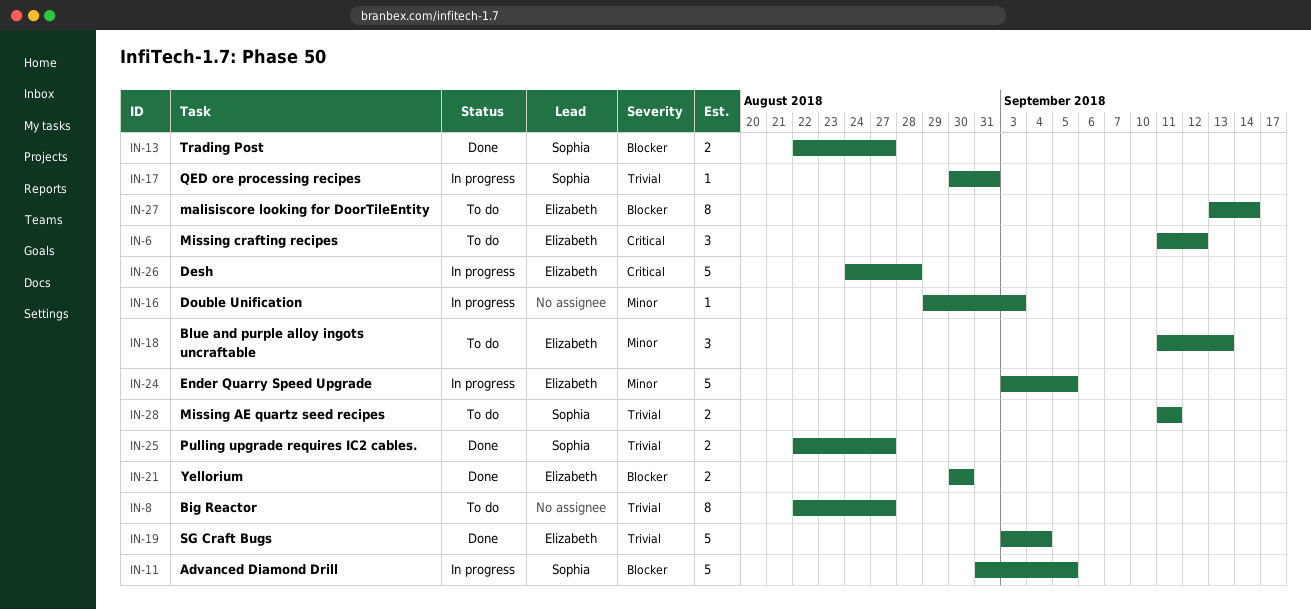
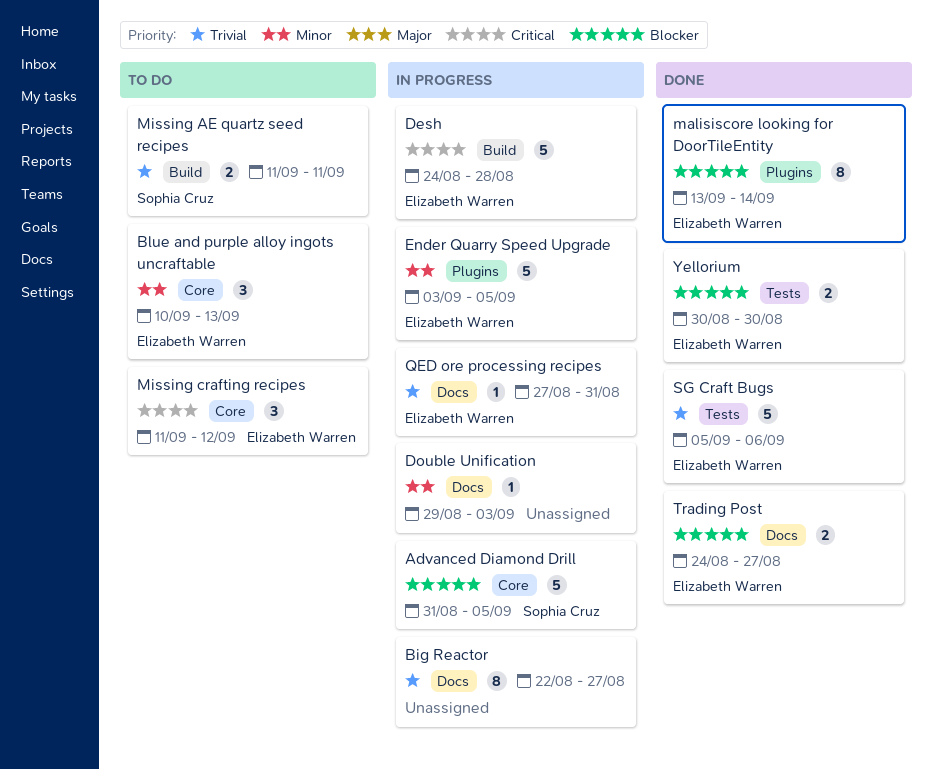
Big Reactor, status: To do -> In progress
Blue and purple alloy ingots uncraftable, start: Sep 11 -> Sep 10
malisiscore looking for DoorTileEntity, status: To do -> Done
Pulling upgrade requires IC2 cables.: present -> none
QED ore processing recipes, owner: Sophia Cruz -> Elizabeth Warren
QED ore processing recipes, start: Aug 30 -> Aug 27
SG Craft Bugs, start: Sep 3 -> Sep 5
SG Craft Bugs, due: Sep 4 -> Sep 6
Trading Post, owner: Sophia Cruz -> Elizabeth Warren
Trading Post, start: Aug 22 -> Aug 24

